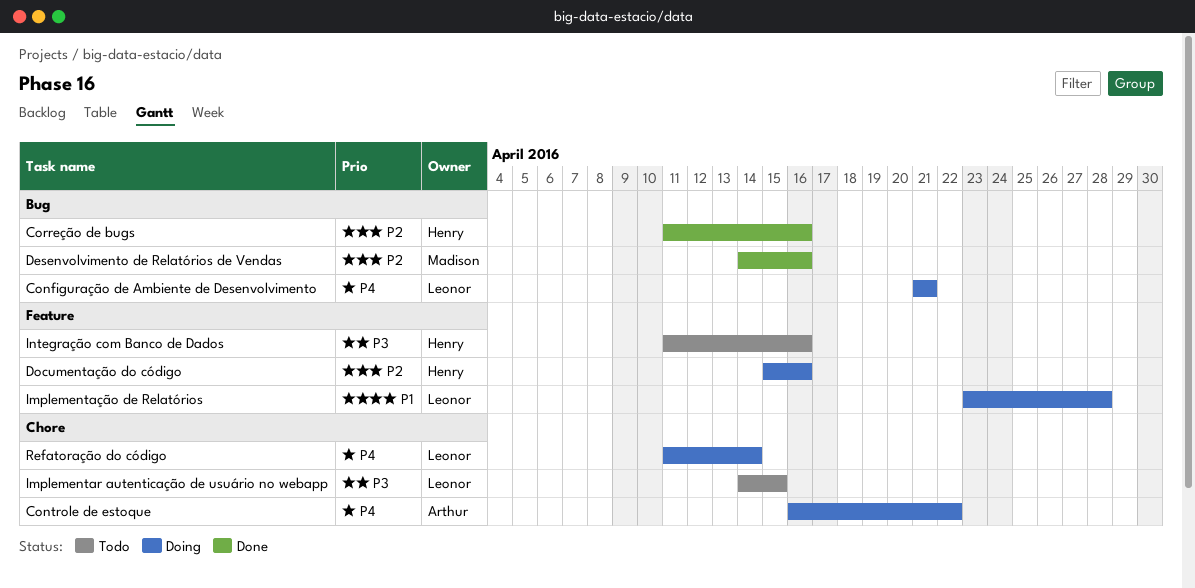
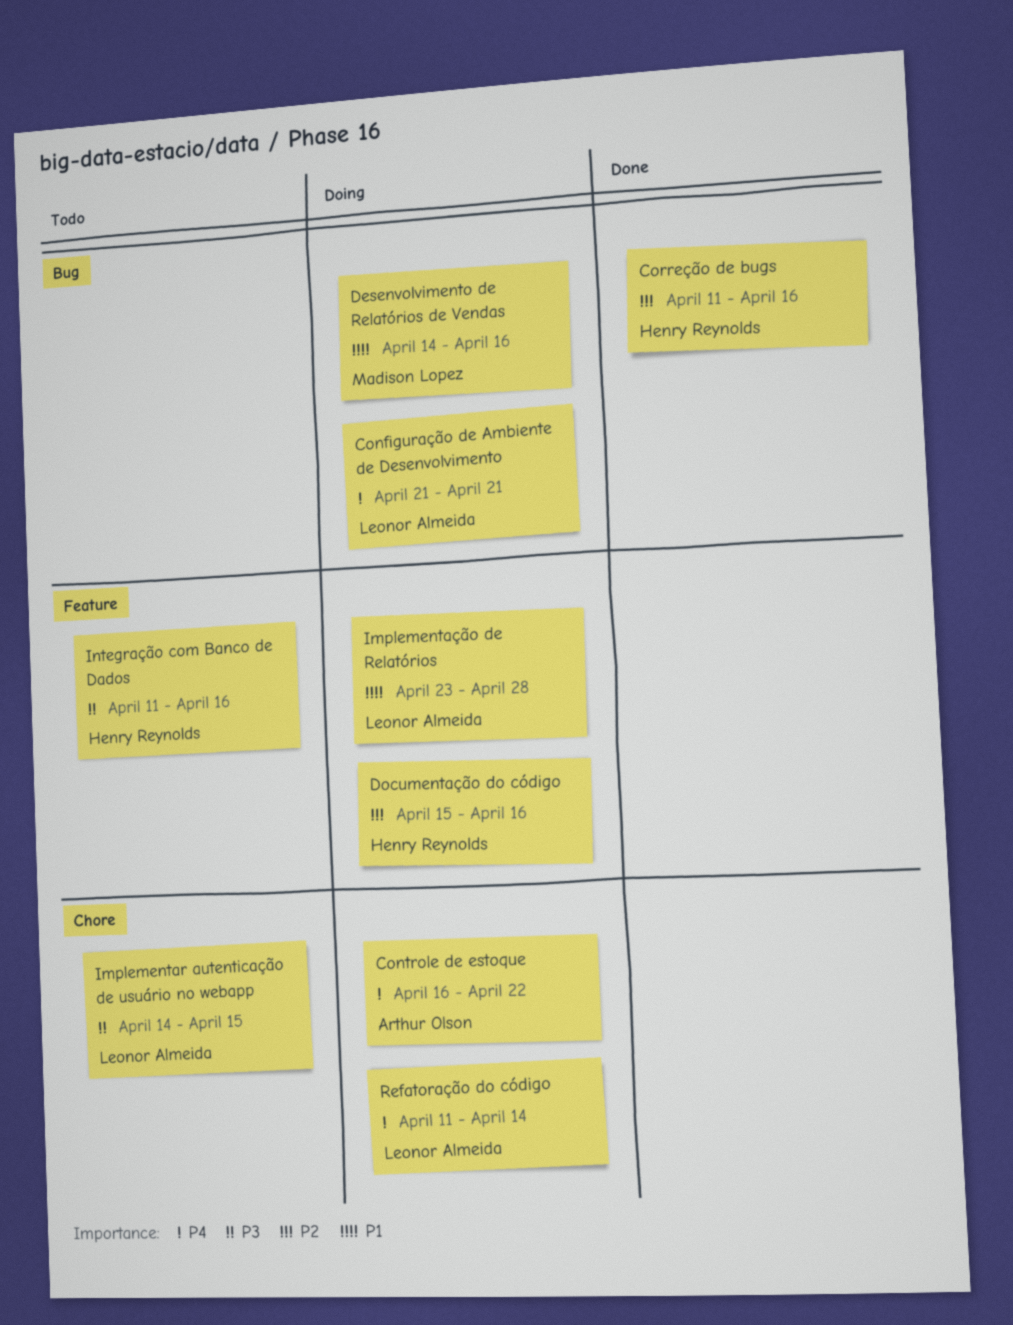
Desenvolvimento de Relatórios de Vendas, status: Done -> Doing
Desenvolvimento de Relatórios de Vendas, priority: P2 -> P1

